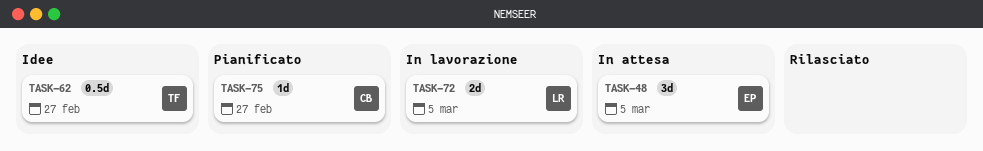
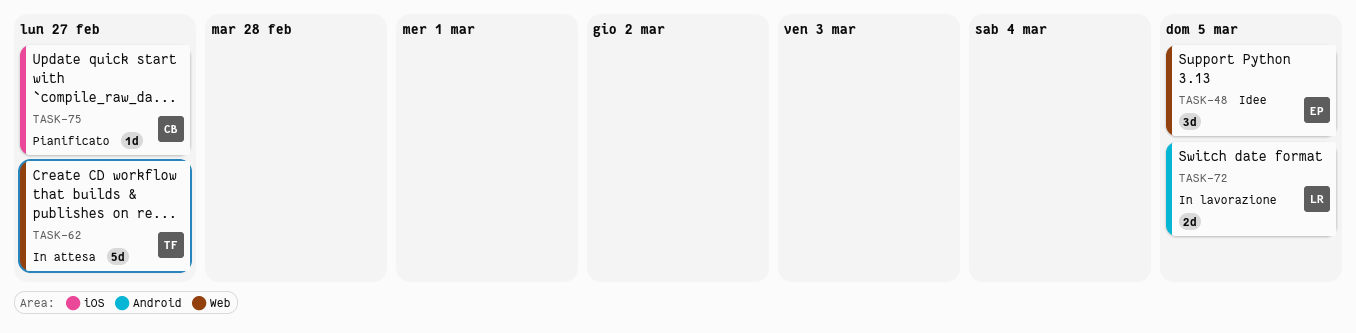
TASK-48, status: In attesa -> Idee
TASK-62, status: Idee -> In attesa
TASK-62, estimate: 0.5d -> 5d

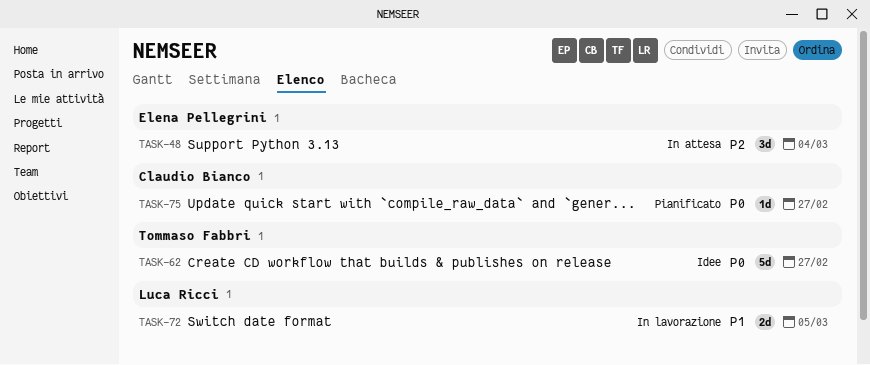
TASK-48, status: Idee -> In attesa
TASK-48, due: Mar 5 -> Mar 4
TASK-62, status: In attesa -> Idee

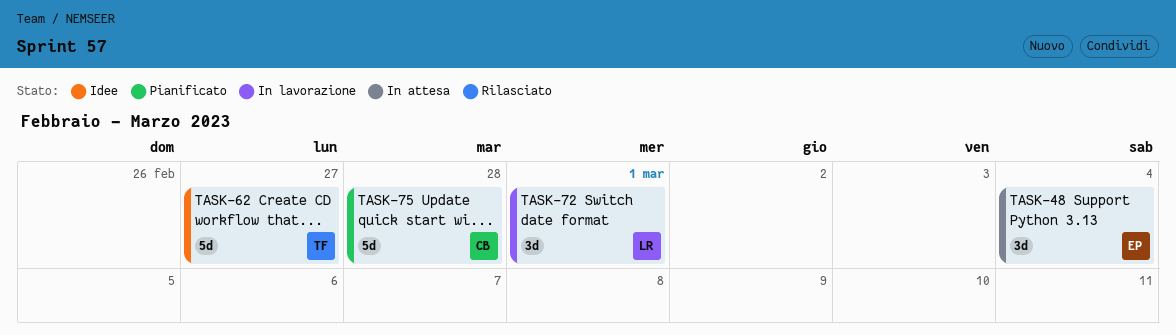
TASK-72, estimate: 2d -> 3d
TASK-72, due: Mar 5 -> Mar 1
TASK-75, estimate: 1d -> 5d
TASK-75, due: Feb 27 -> Feb 28

